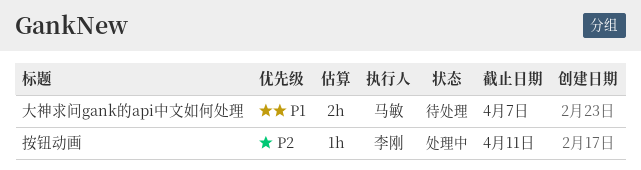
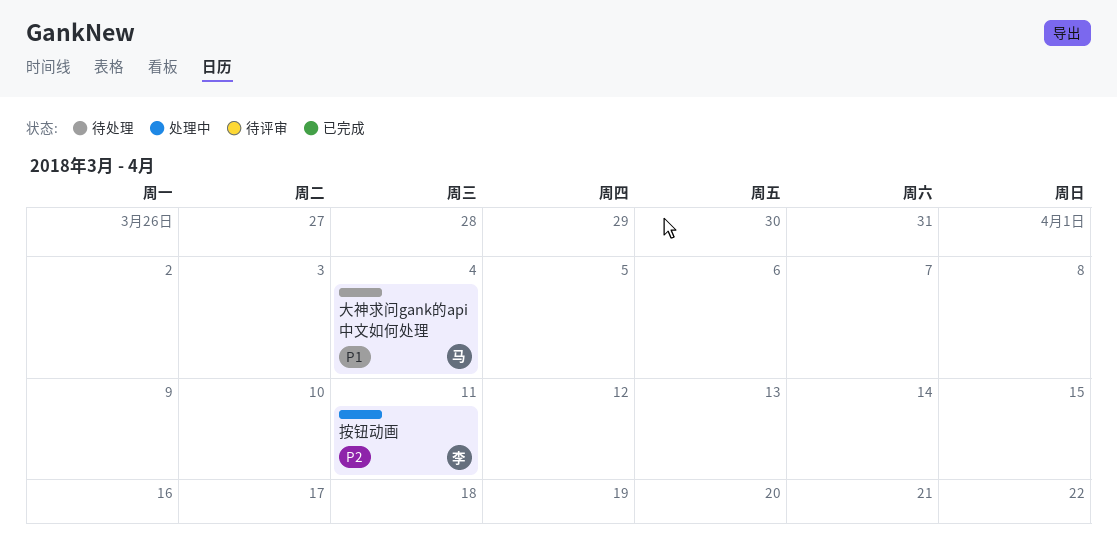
大神求问gank的api中文如何处理, due: Apr 7 -> Apr 4

